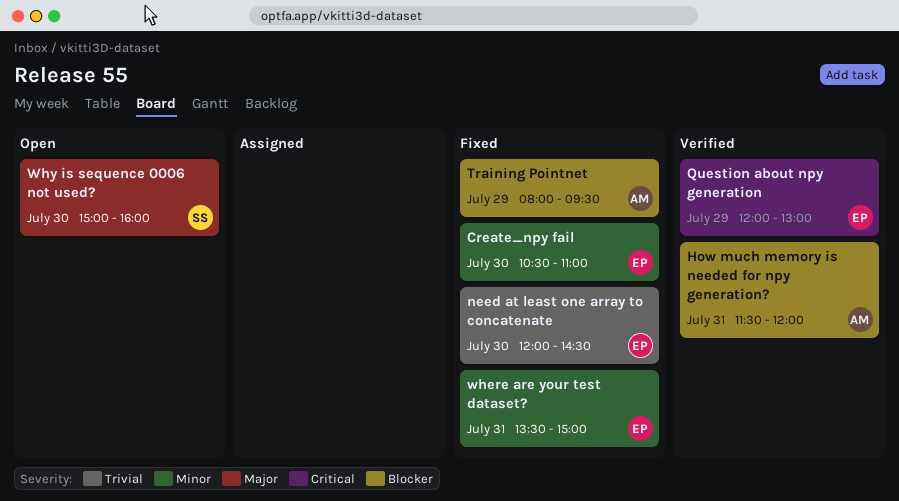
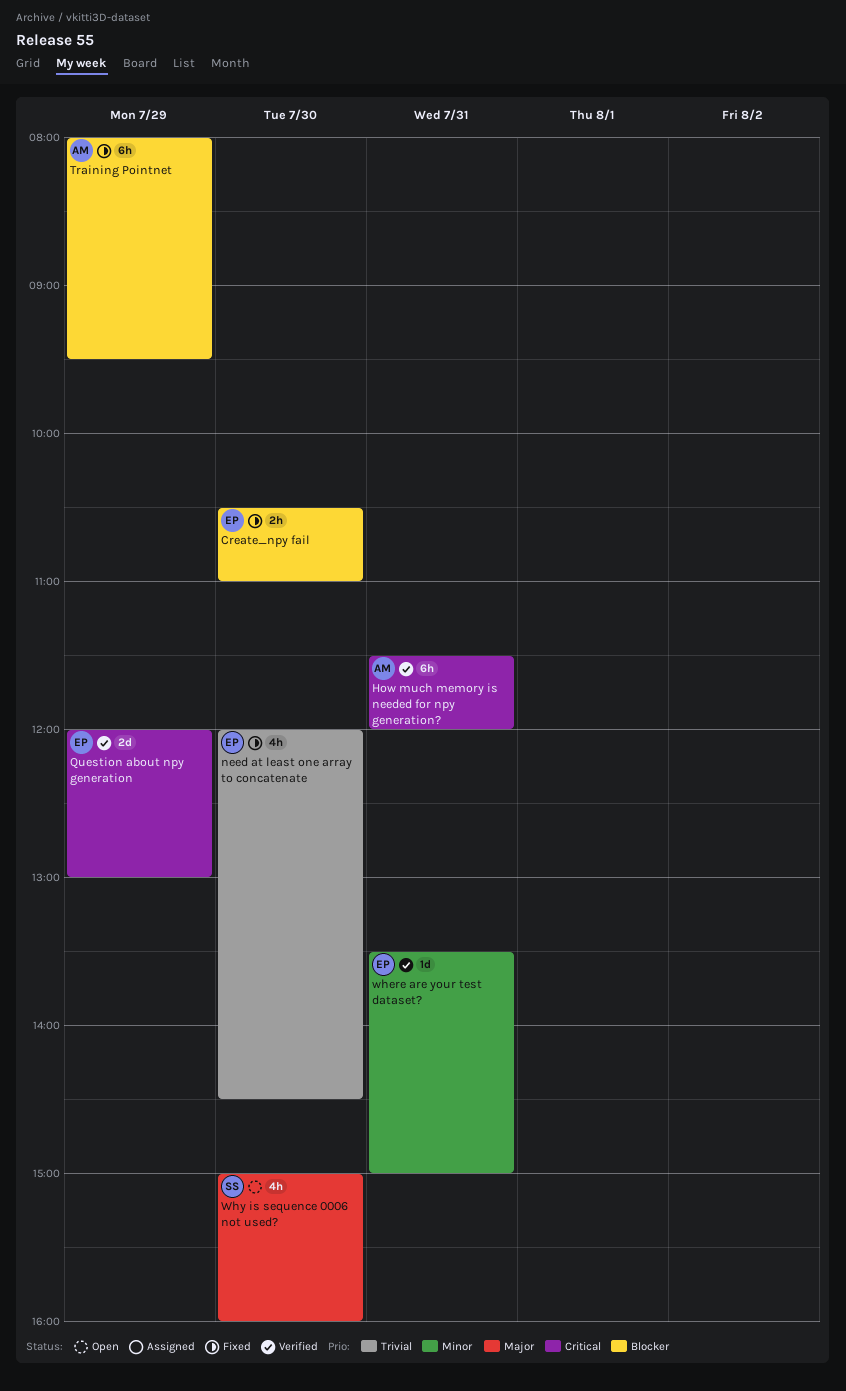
Create_npy fail, priority: Minor -> Blocker
How much memory is needed for npy generation?, priority: Blocker -> Critical
where are your test dataset?, status: Fixed -> Verified

